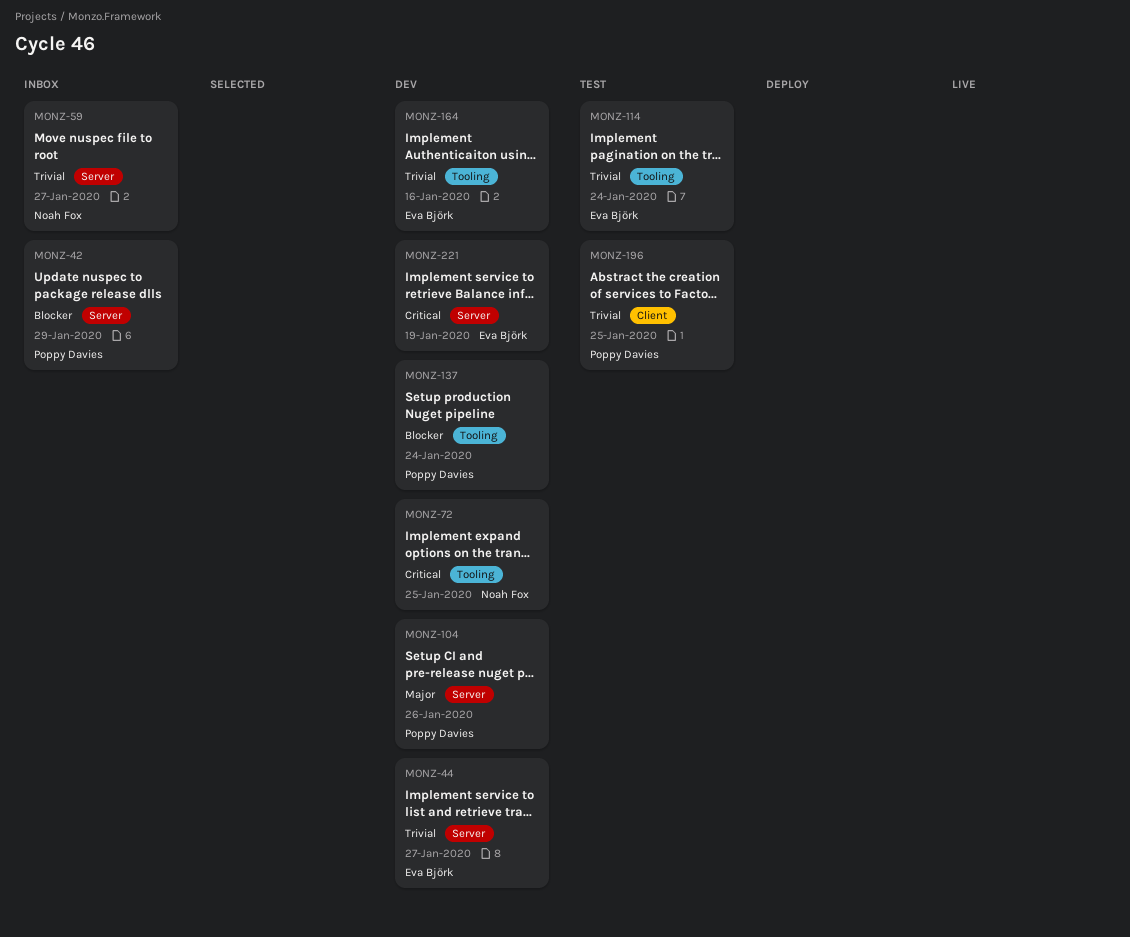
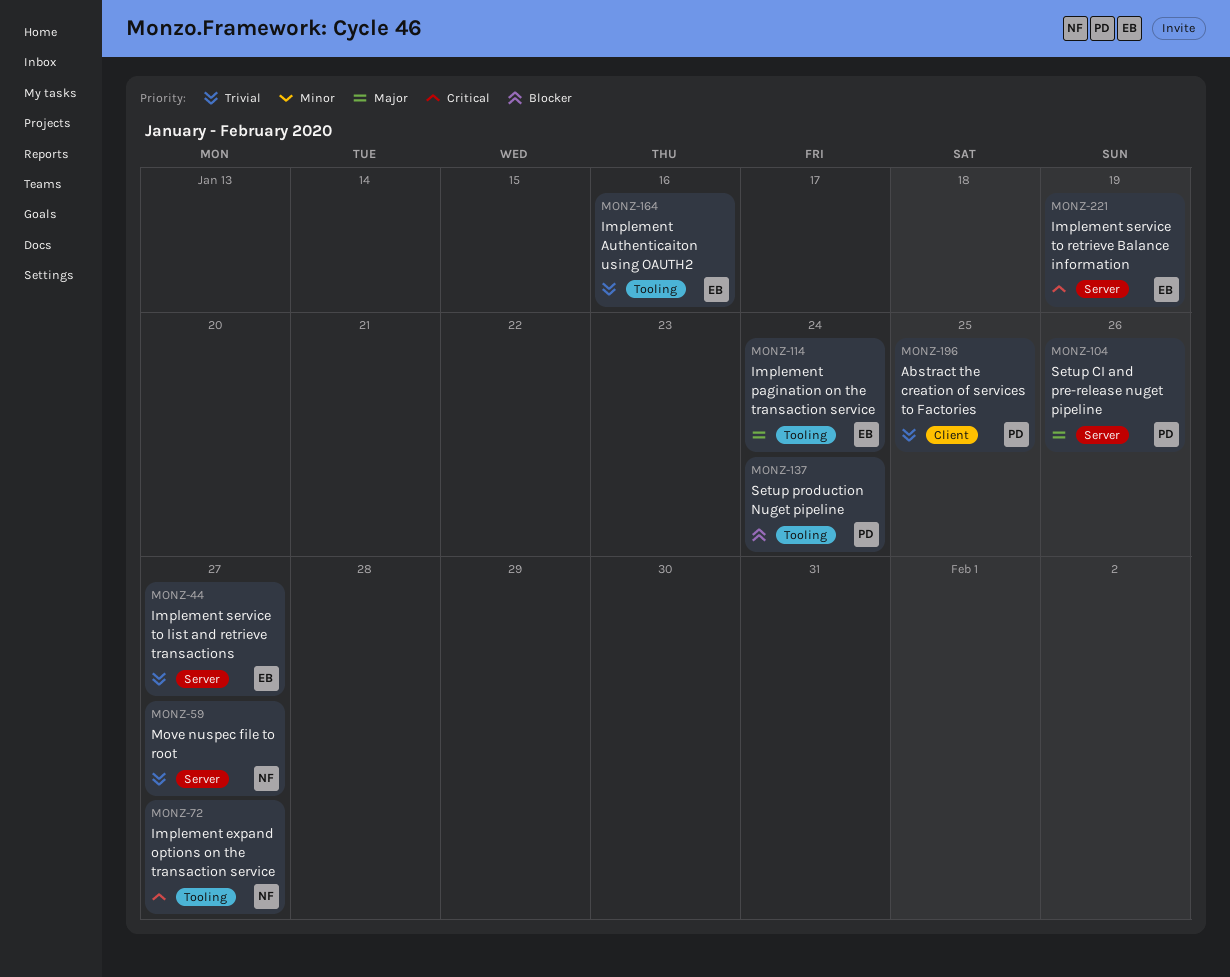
MONZ-42: present -> none
MONZ-72, due: Jan 25 -> Jan 27
MONZ-114, priority: Trivial -> Major

